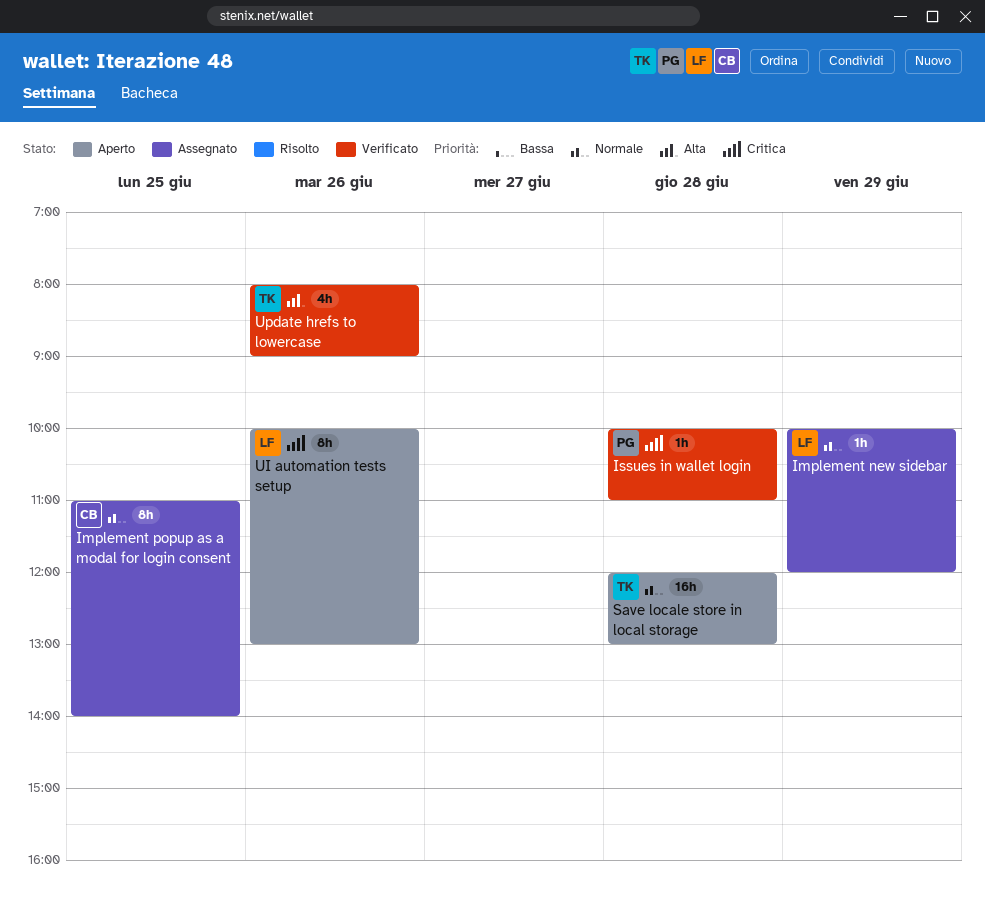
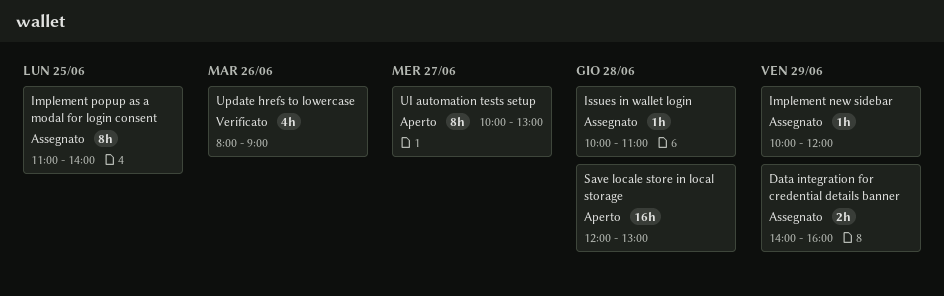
Data integration for credential details banner: none -> present
Issues in wallet login, status: Verificato -> Assegnato
UI automation tests setup, day: Jun 26 -> Jun 27

